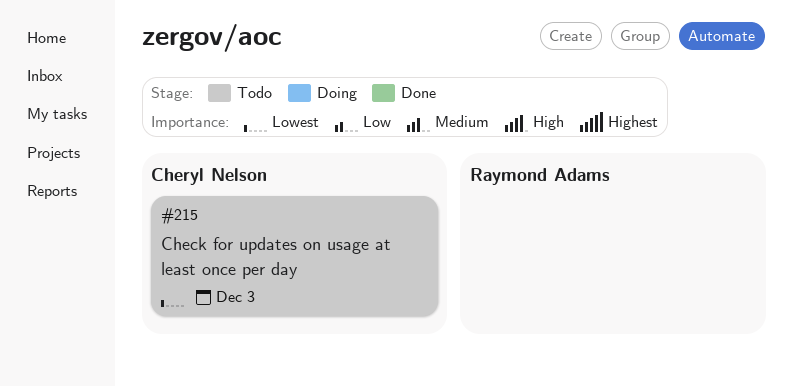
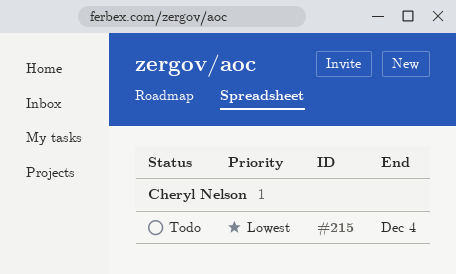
#215, due: Dec 3 -> Dec 4

